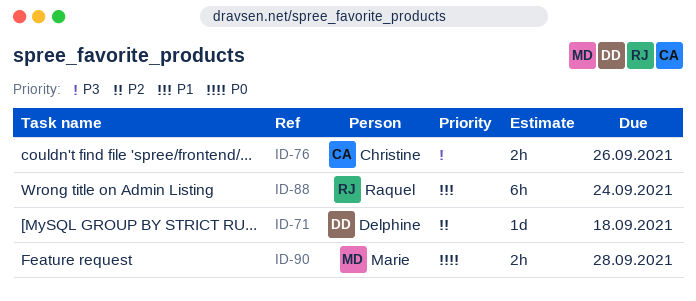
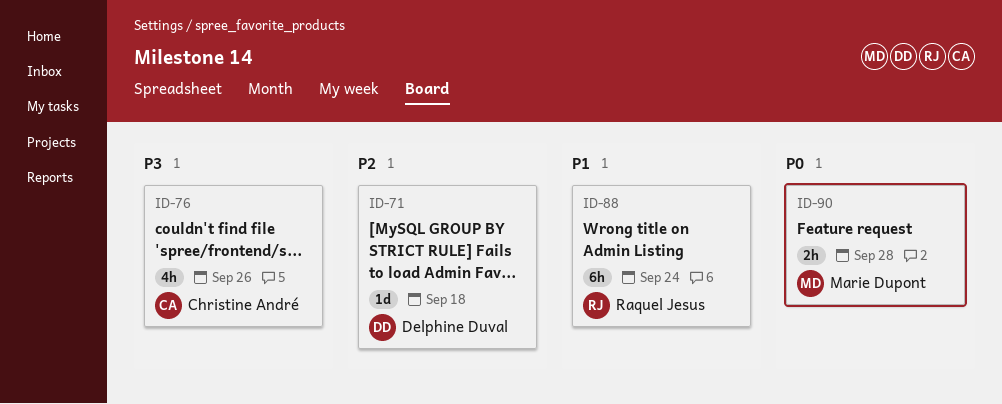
ID-76, estimate: 2h -> 4h

